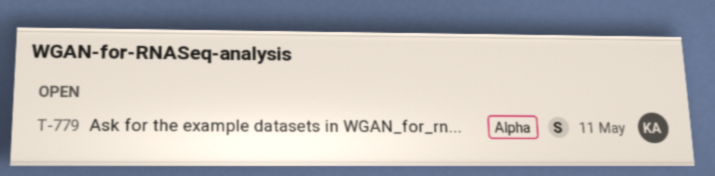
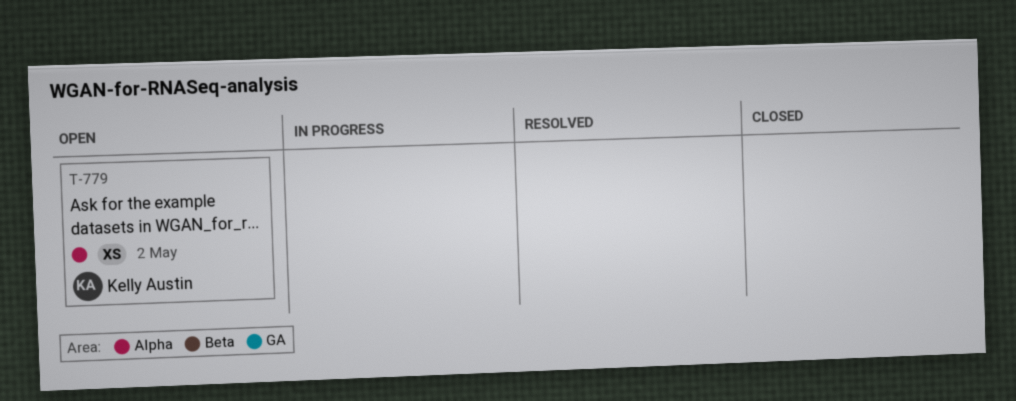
T-779, estimate: S -> XS
T-779, due: May 11 -> May 2

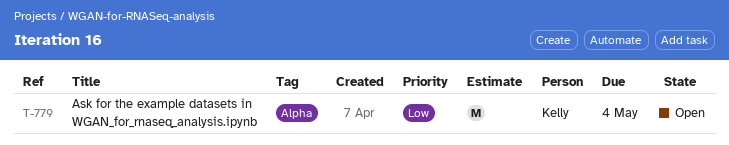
T-779, estimate: XS -> M
T-779, due: May 2 -> May 4

